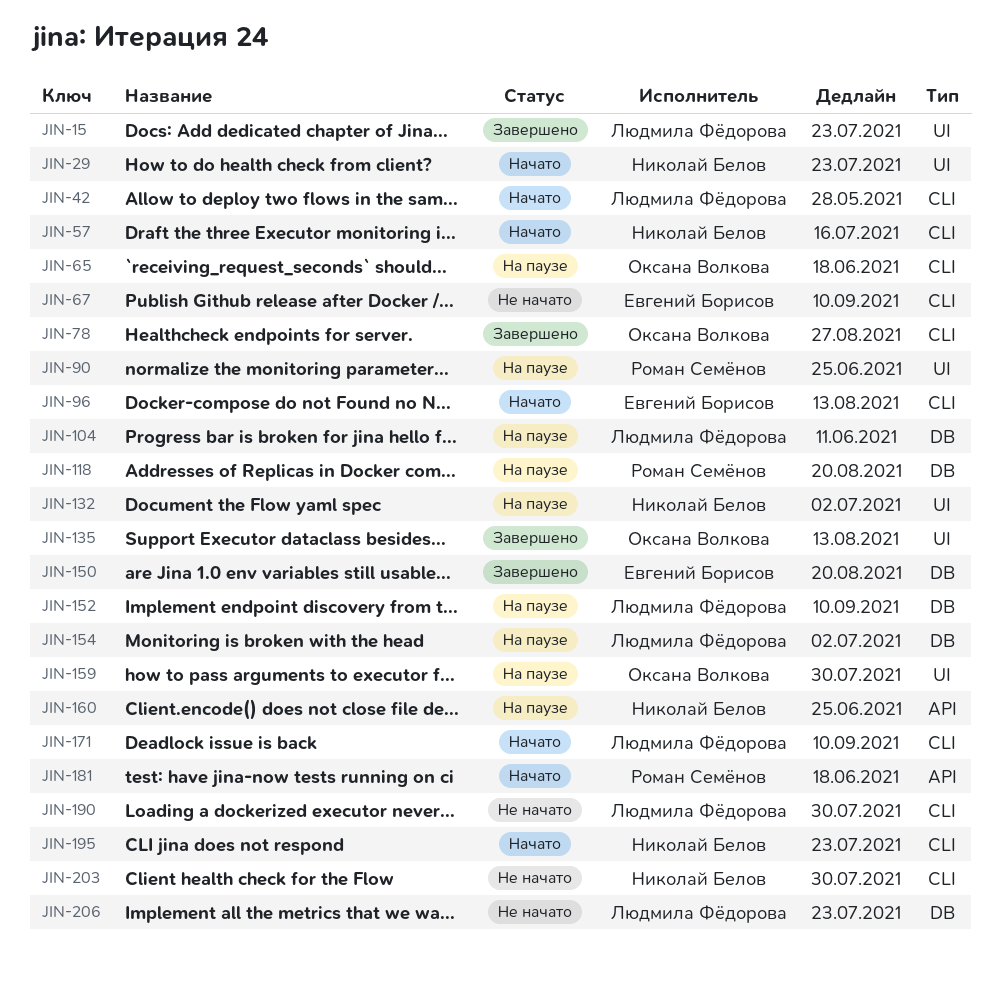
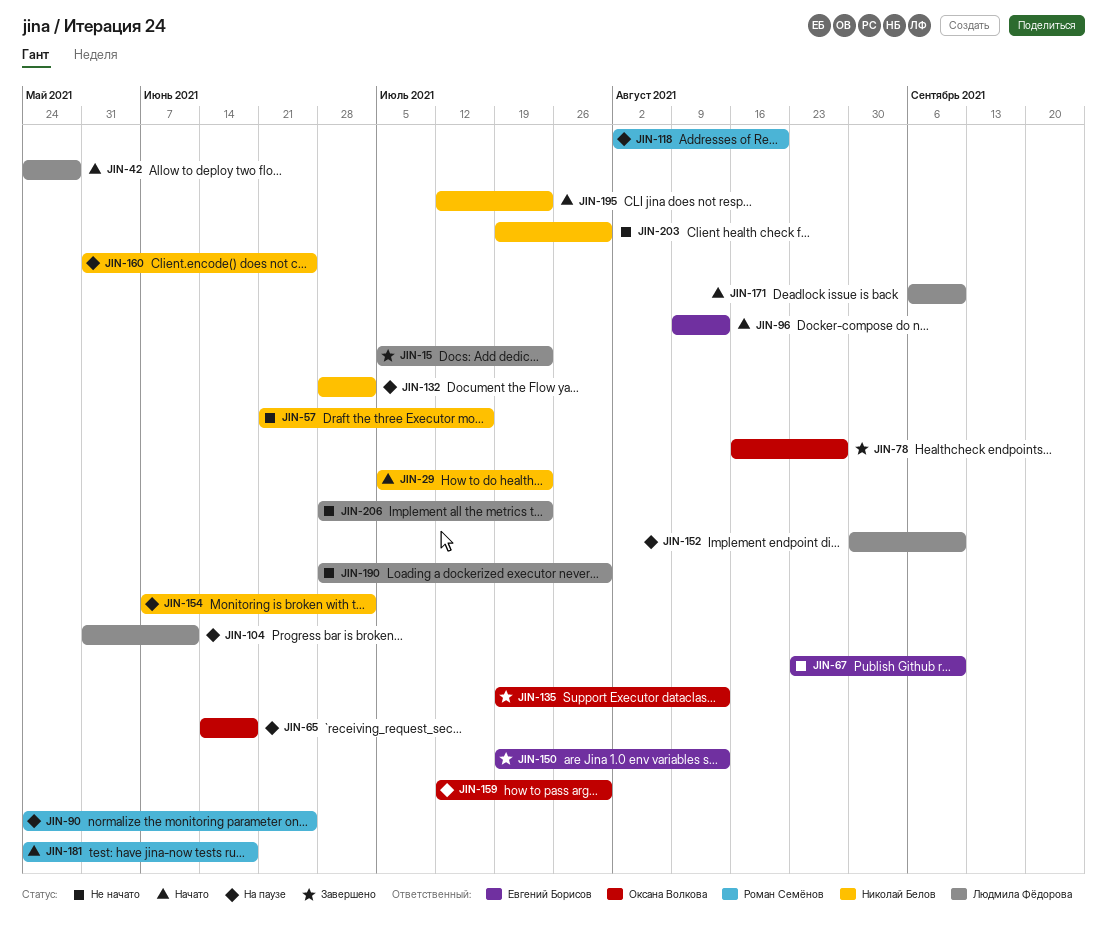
JIN-57, status: Начато -> Не начато
JIN-150, due: Aug 20 -> Aug 13
JIN-154, owner: Людмила Фёдорова -> Николай Белов

